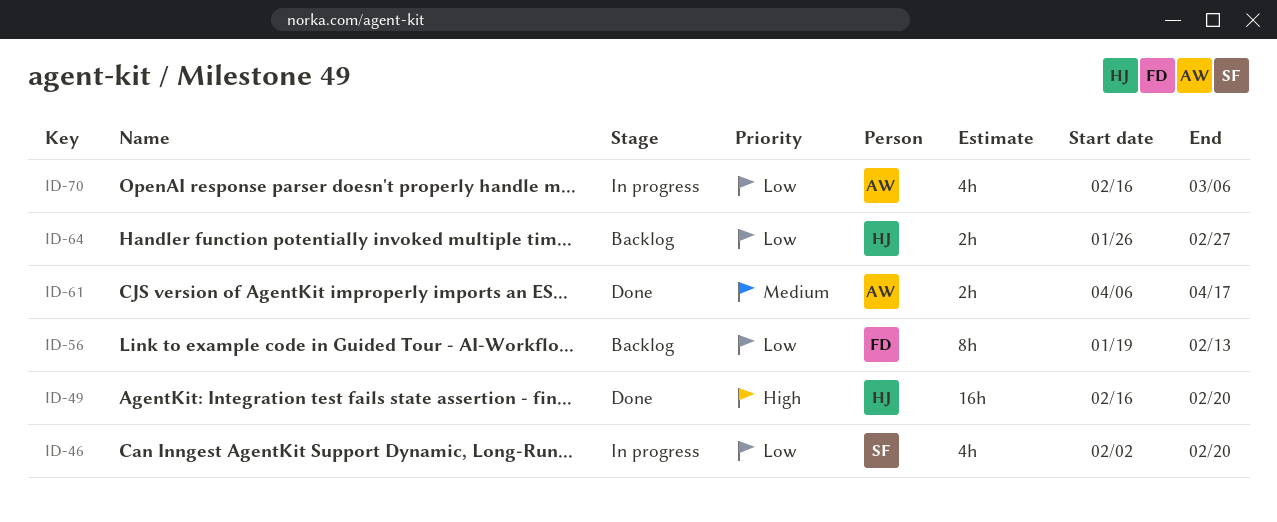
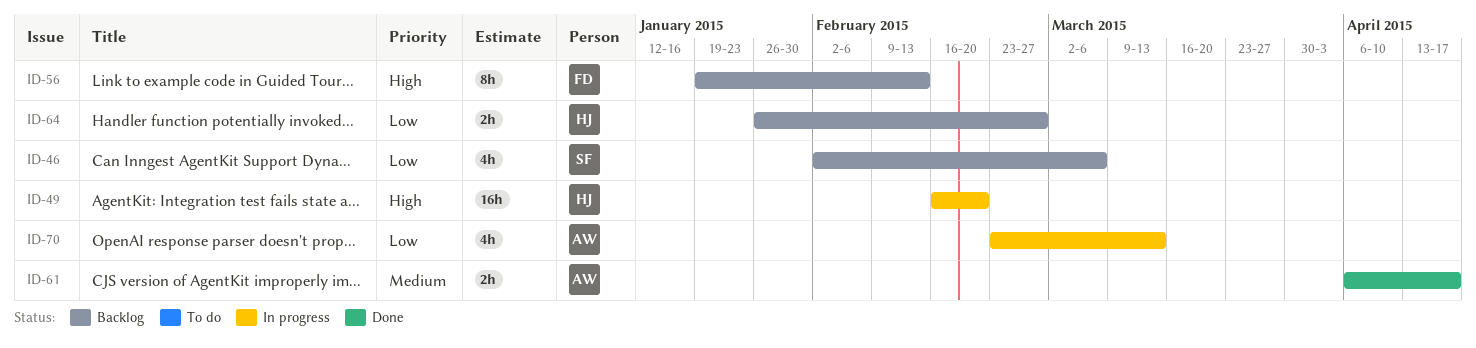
ID-46, status: In progress -> Backlog
ID-46, due: Feb 20 -> Mar 6
ID-49, status: Done -> In progress
ID-56, priority: Low -> High
ID-70, start: Feb 16 -> Feb 23
ID-70, due: Mar 6 -> Mar 13

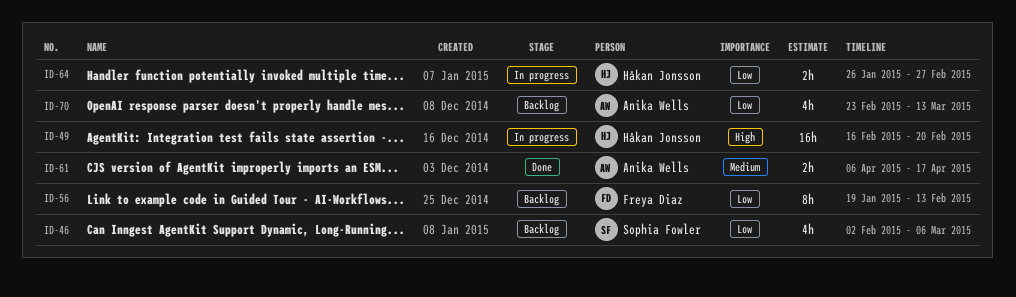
ID-56, priority: High -> Low
ID-64, status: Backlog -> In progress
ID-70, status: In progress -> Backlog

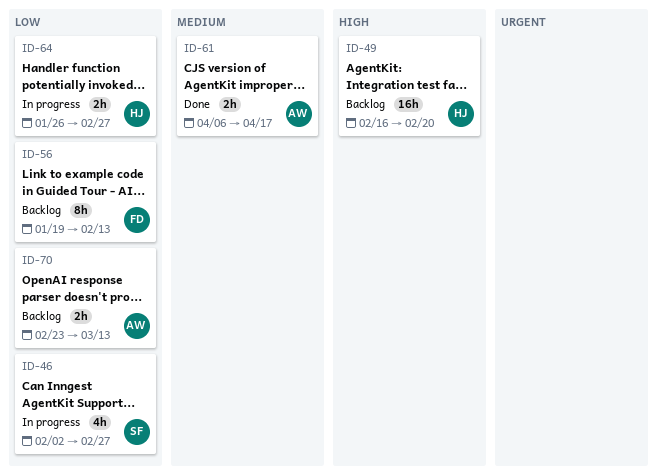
ID-46, status: Backlog -> In progress
ID-46, due: Mar 6 -> Feb 27
ID-49, status: In progress -> Backlog
ID-70, estimate: 4h -> 2h

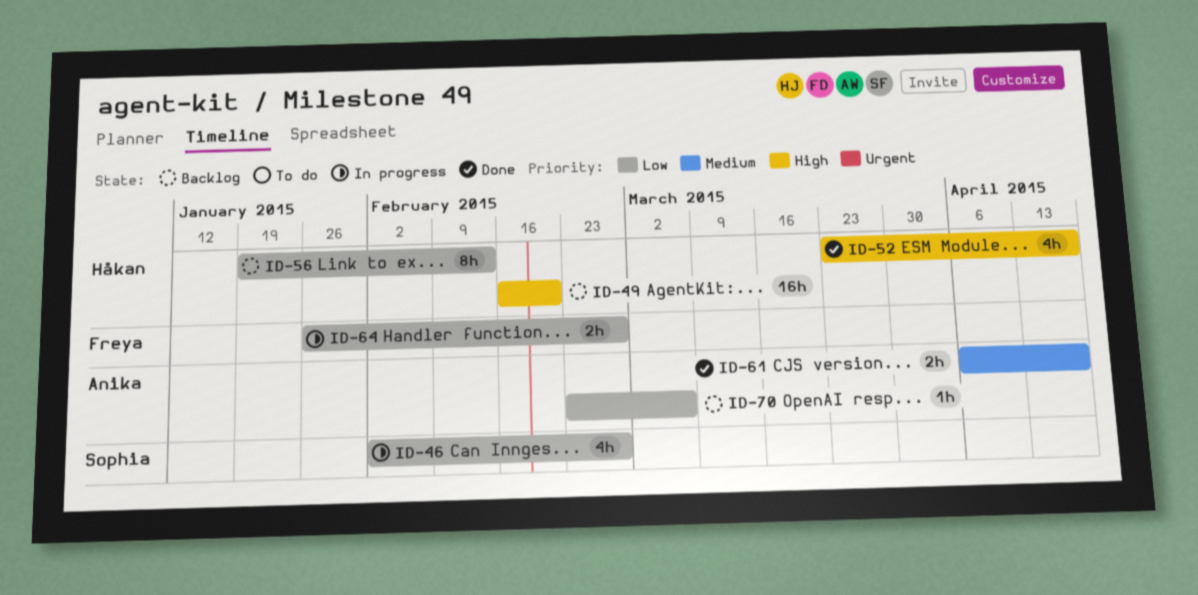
ID-52: none -> present
ID-56, owner: Freya -> Håkan
ID-64, owner: Håkan -> Freya
ID-70, estimate: 2h -> 1h
ID-70, due: Mar 13 -> Mar 6

